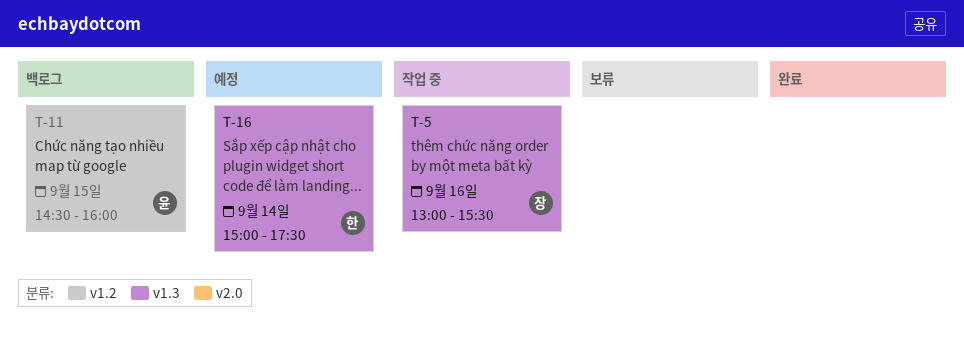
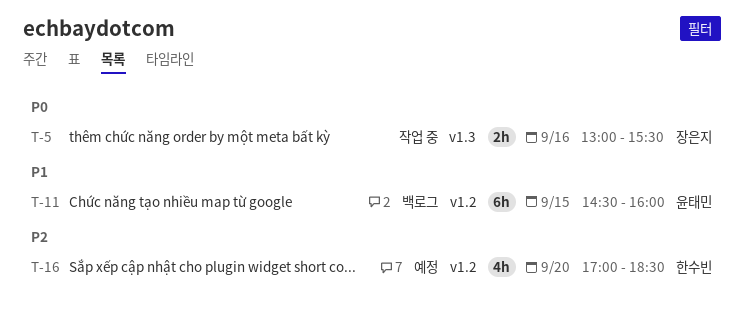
T-16, label: v1.3 -> v1.2
T-16, day: Sep 14 -> Sep 20
T-16, begins: 15:00 -> 17:00
T-16, ends: 17:30 -> 18:30

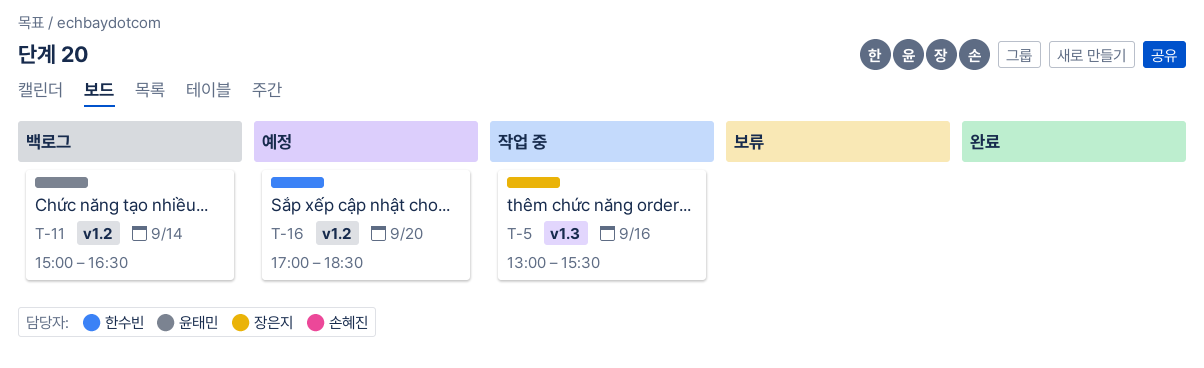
T-11, day: Sep 15 -> Sep 14
T-11, begins: 14:30 -> 15:00
T-11, ends: 16:00 -> 16:30

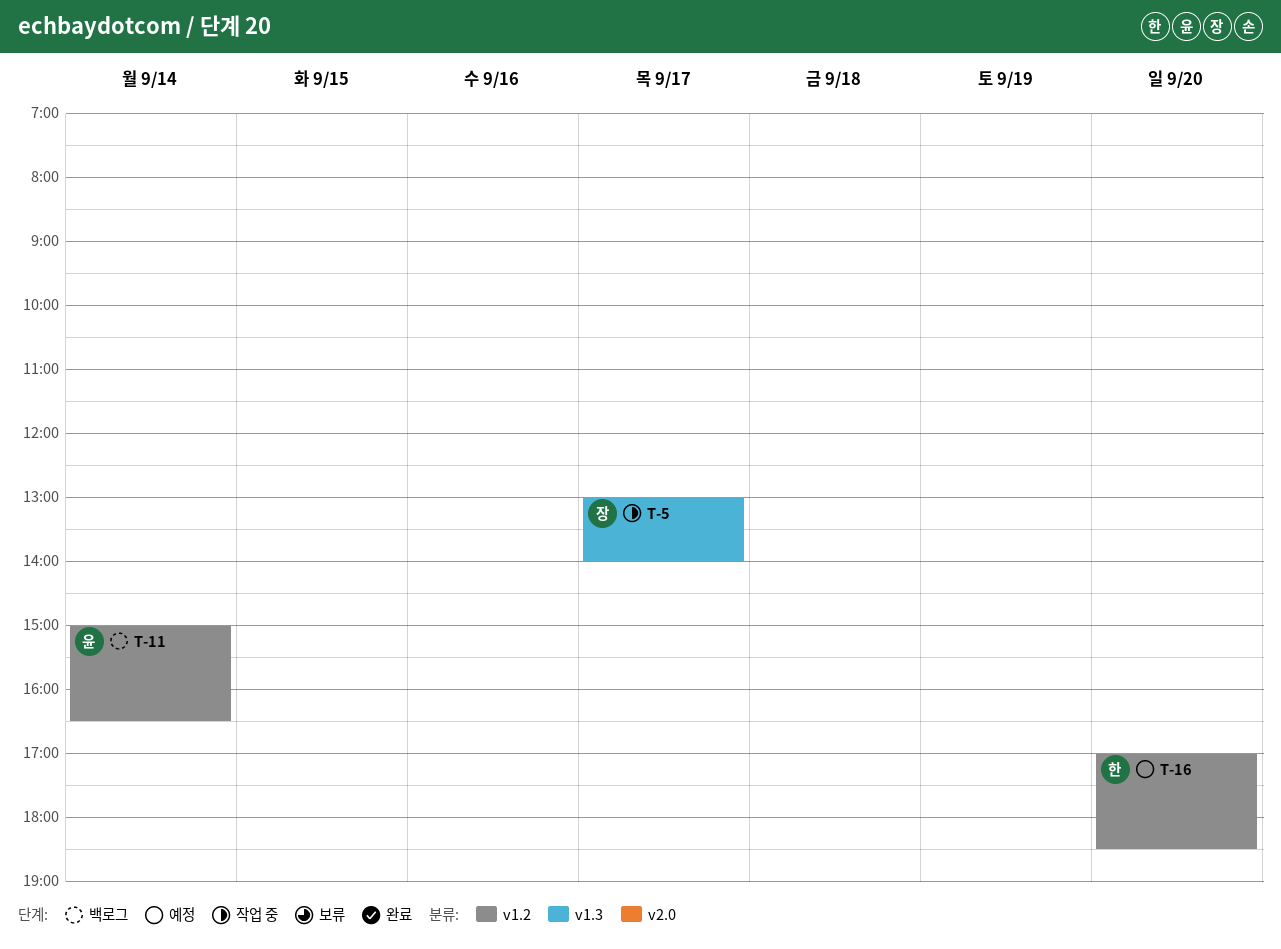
T-5, day: Sep 16 -> Sep 17
T-5, ends: 15:30 -> 14:00

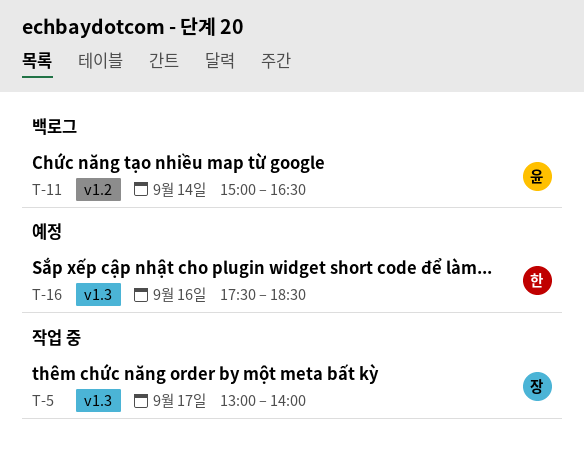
T-16, label: v1.2 -> v1.3
T-16, day: Sep 20 -> Sep 16
T-16, begins: 17:00 -> 17:30

